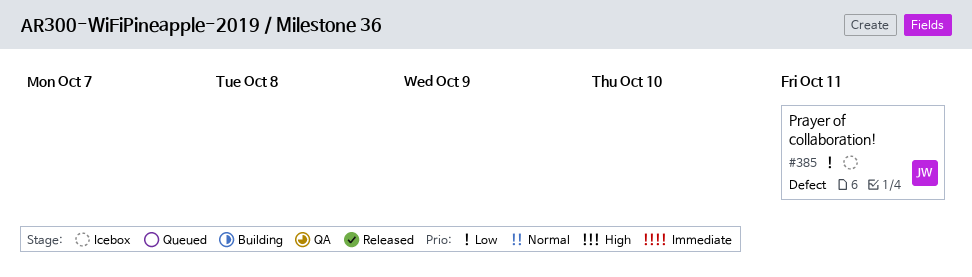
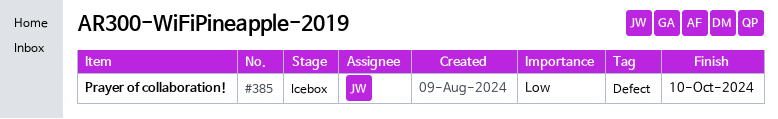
#385, due: Oct 11 -> Oct 10

